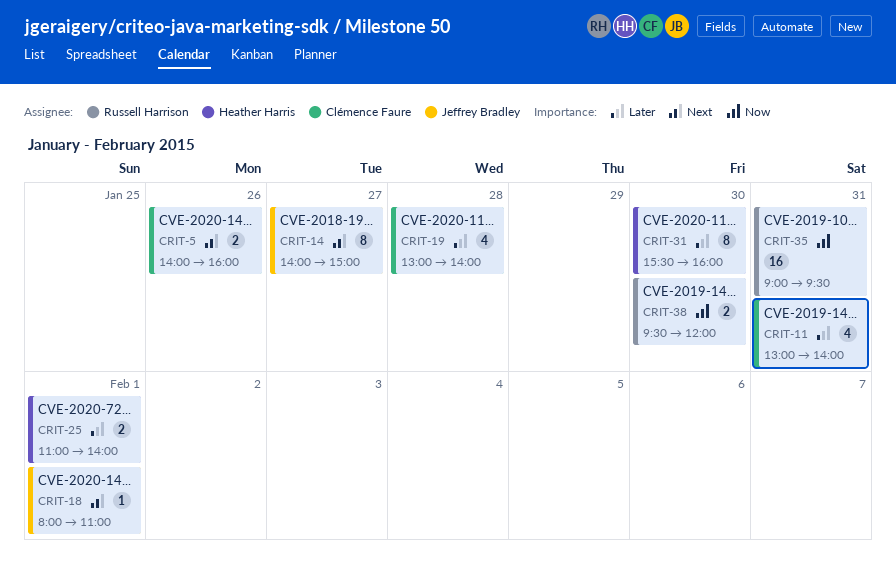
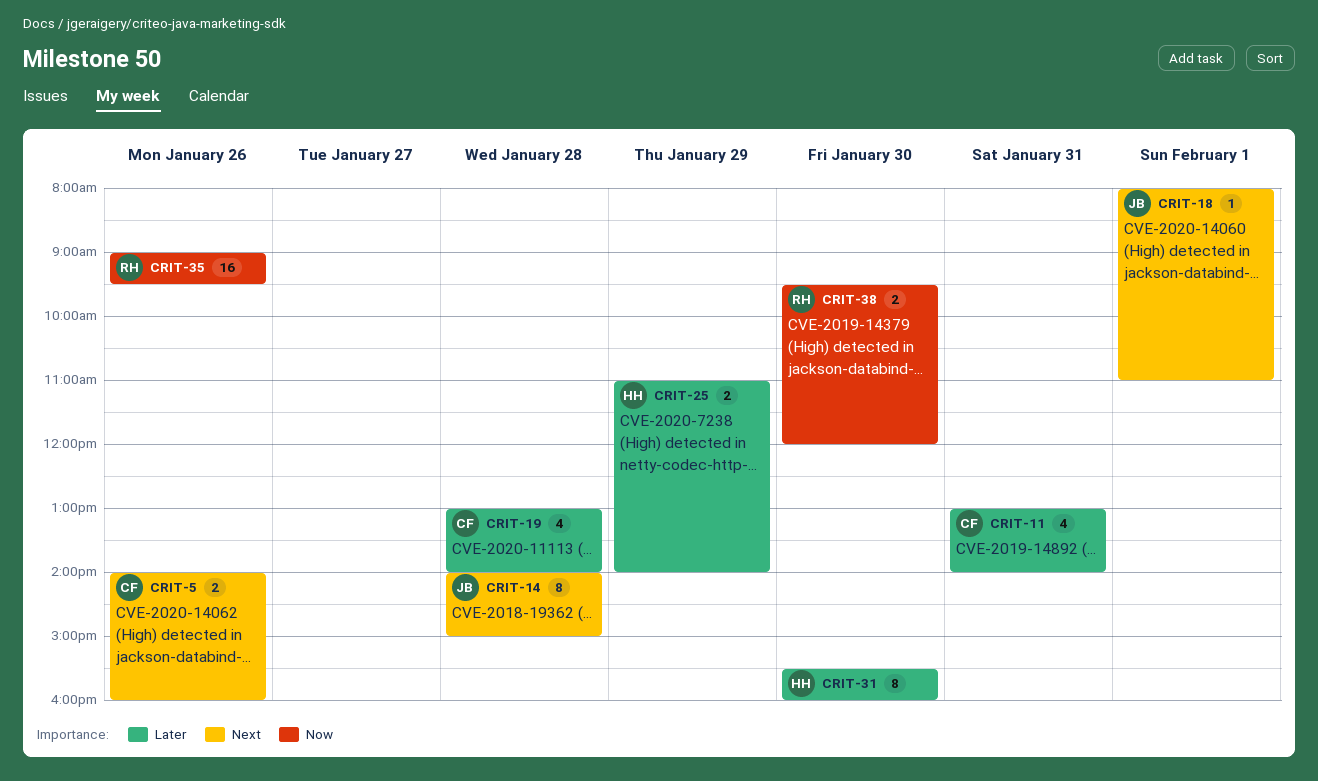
CRIT-14, day: Jan 27 -> Jan 28
CRIT-25, day: Feb 1 -> Jan 29
CRIT-35, day: Jan 31 -> Jan 26

